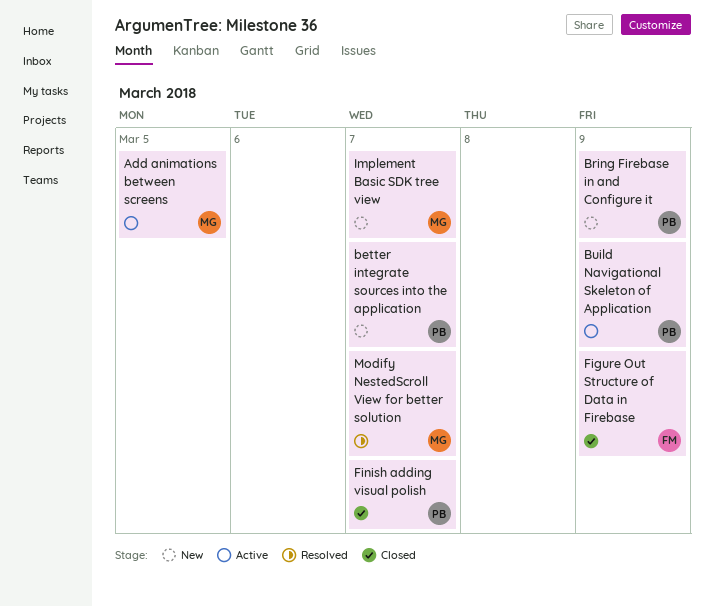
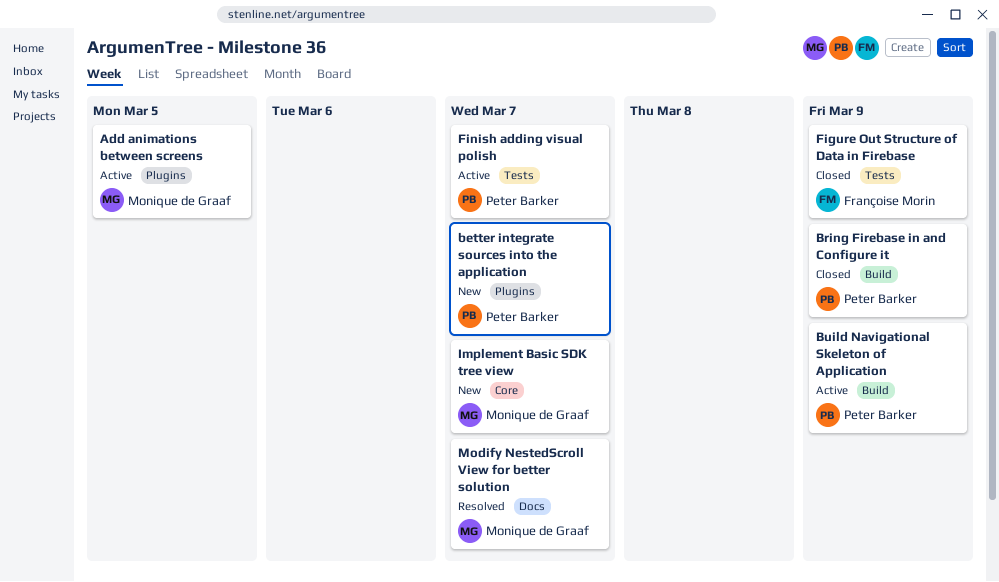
Bring Firebase in and Configure it, status: New -> Closed
Finish adding visual polish, status: Closed -> Active

